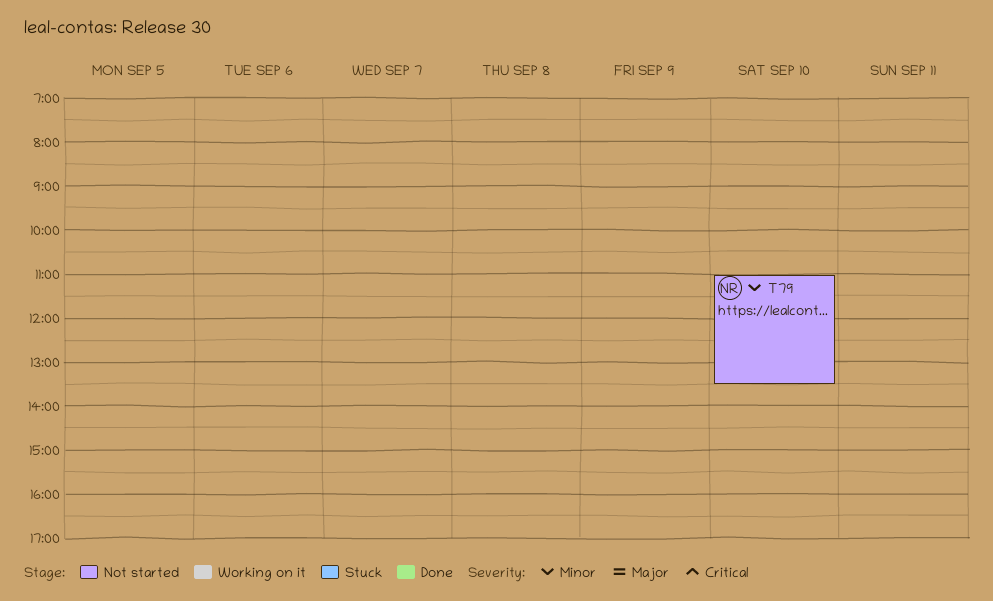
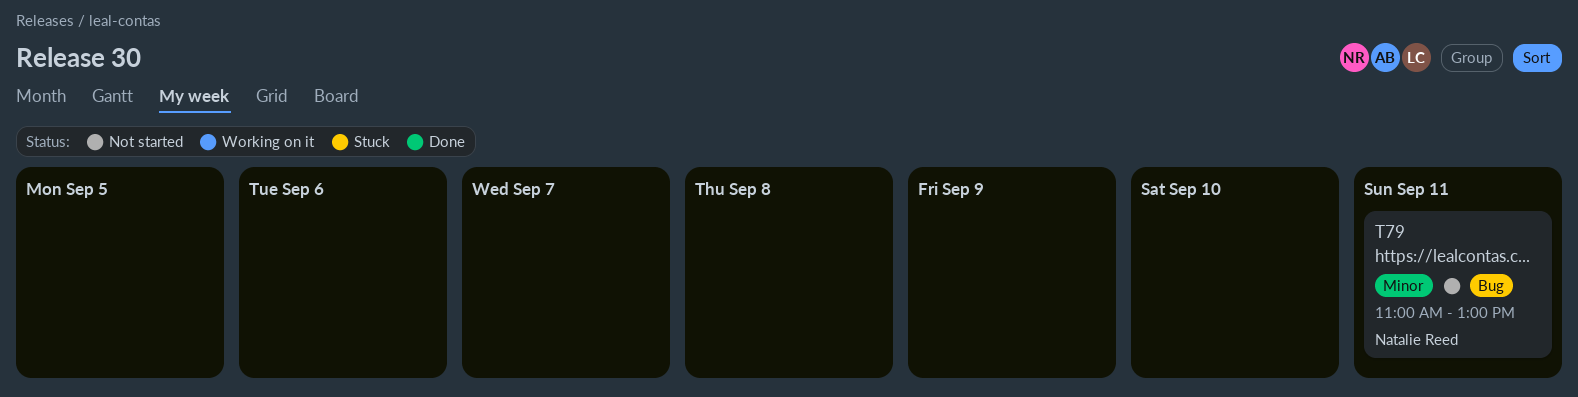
T79, day: Sep 10 -> Sep 11
T79, ends: 13:30 -> 13:00

